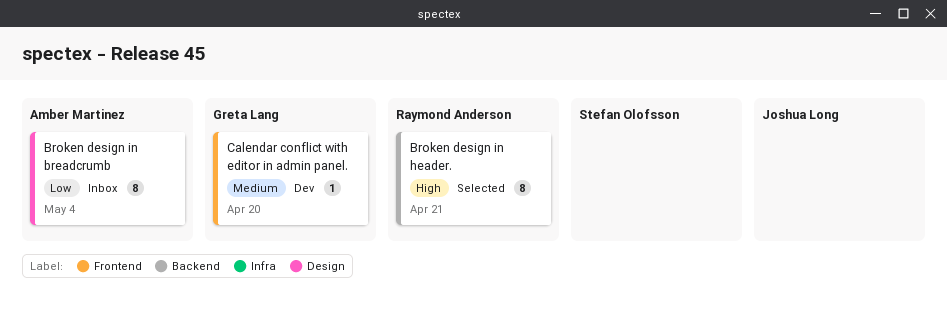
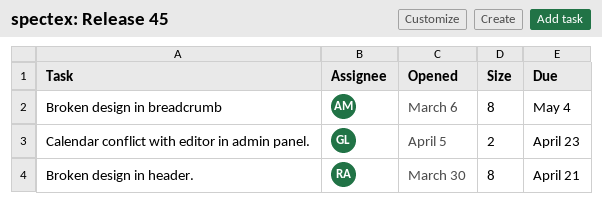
Calendar conflict with editor in admin panel., estimate: 1 -> 2
Calendar conflict with editor in admin panel., due: Apr 20 -> Apr 23

